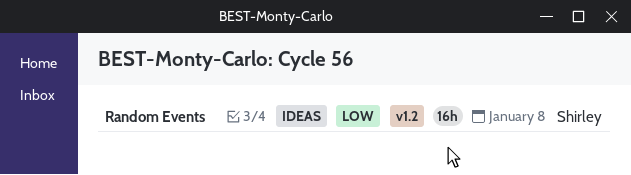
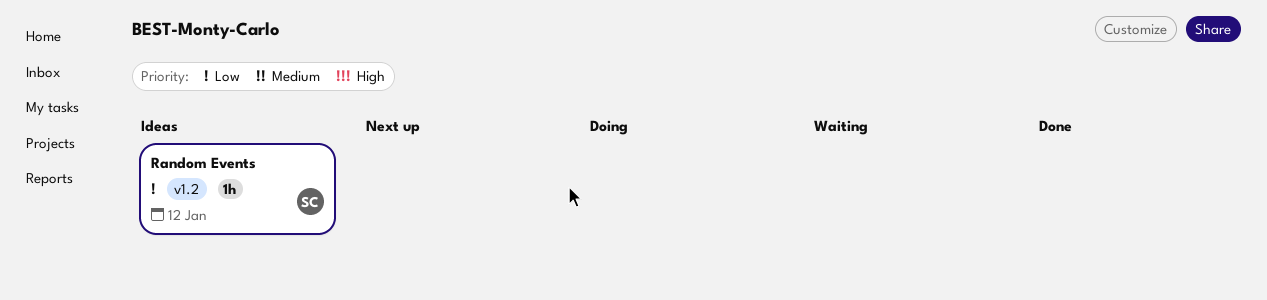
Random Events, estimate: 16h -> 1h
Random Events, due: Jan 8 -> Jan 12

